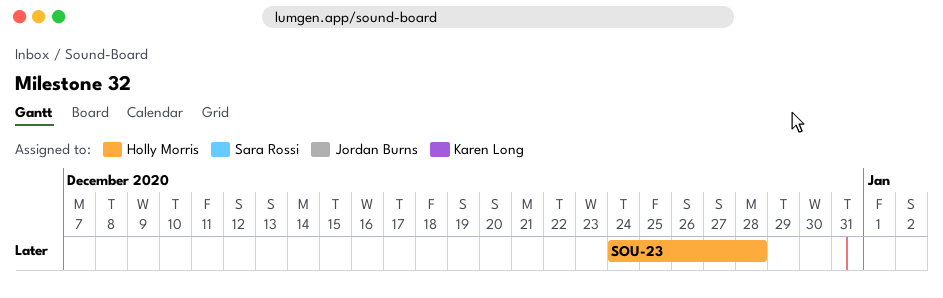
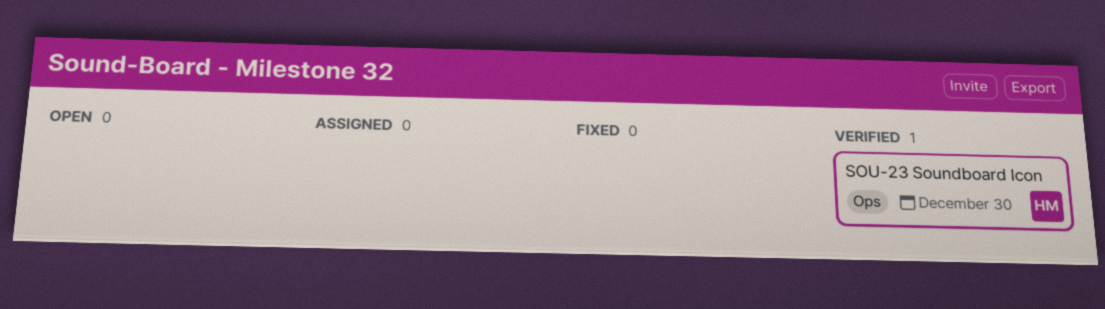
SOU-23, due: Dec 28 -> Dec 30

